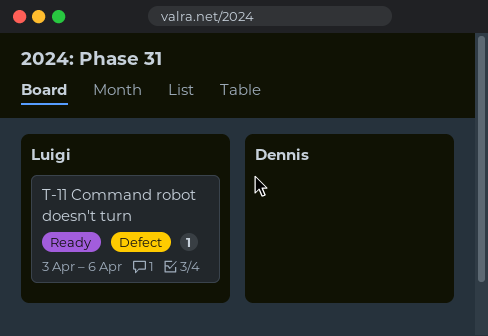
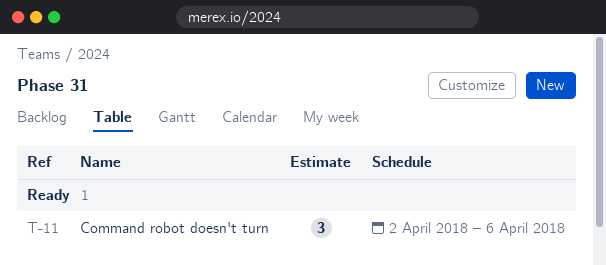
T-11, estimate: 1 -> 3
T-11, start: Apr 3 -> Apr 2

